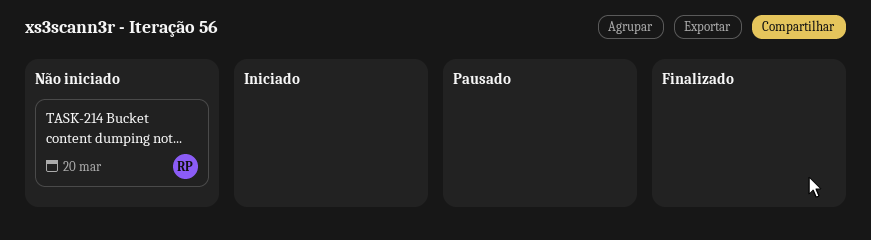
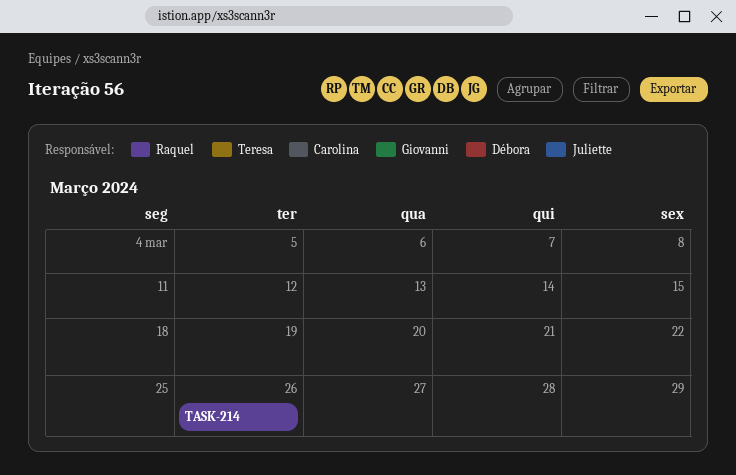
TASK-214, due: Mar 20 -> Mar 26

